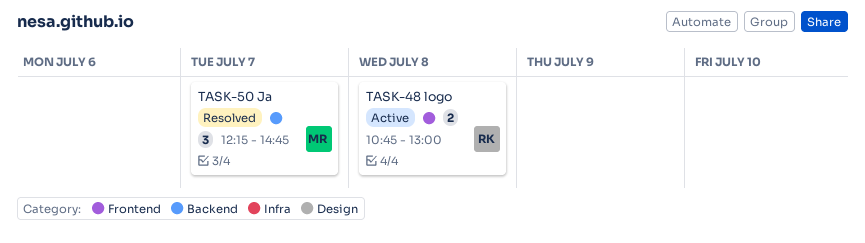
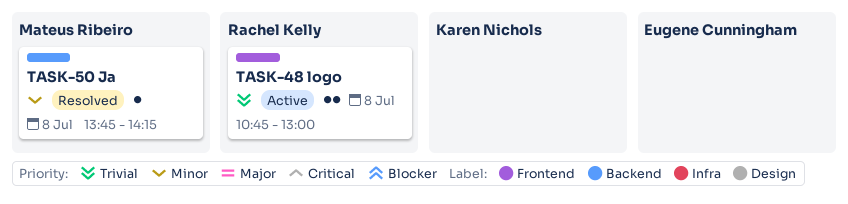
TASK-50, estimate: 3 -> 1
TASK-50, day: Jul 7 -> Jul 8
TASK-50, begins: 12:15 -> 13:45
TASK-50, ends: 14:45 -> 14:15

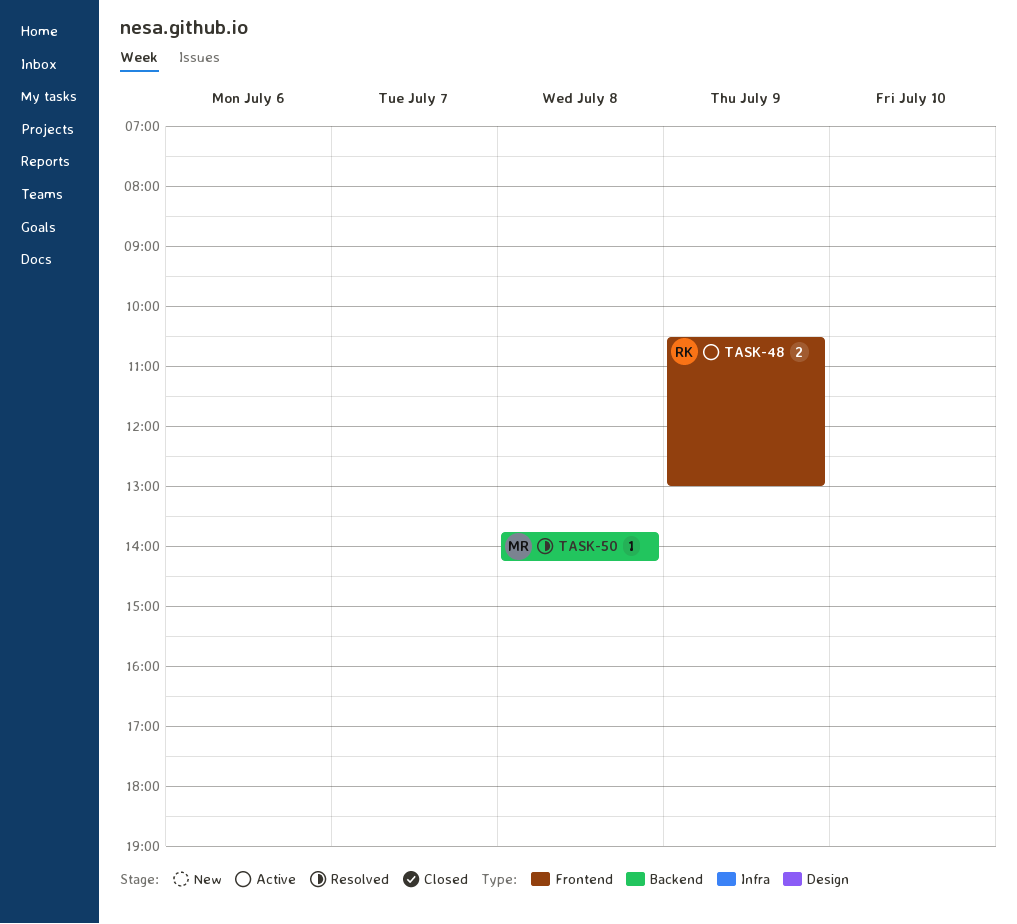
TASK-48, day: Jul 8 -> Jul 9
TASK-48, begins: 10:45 -> 10:30

